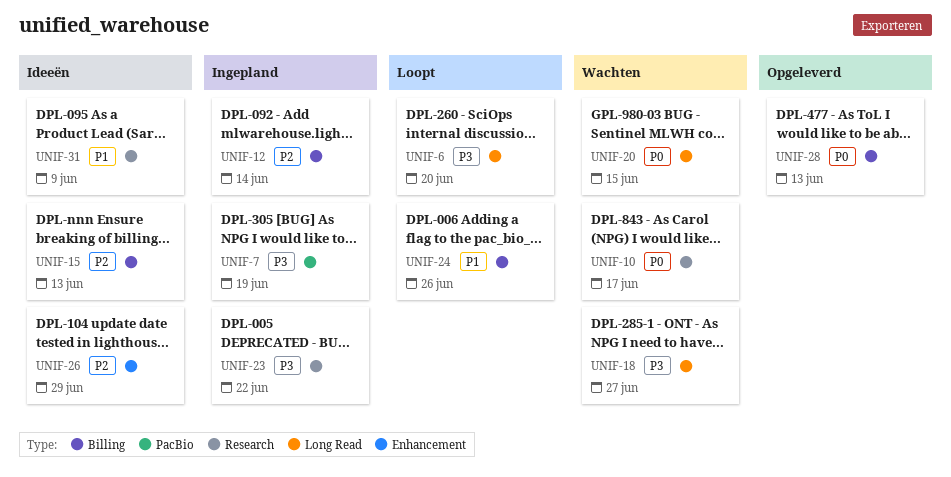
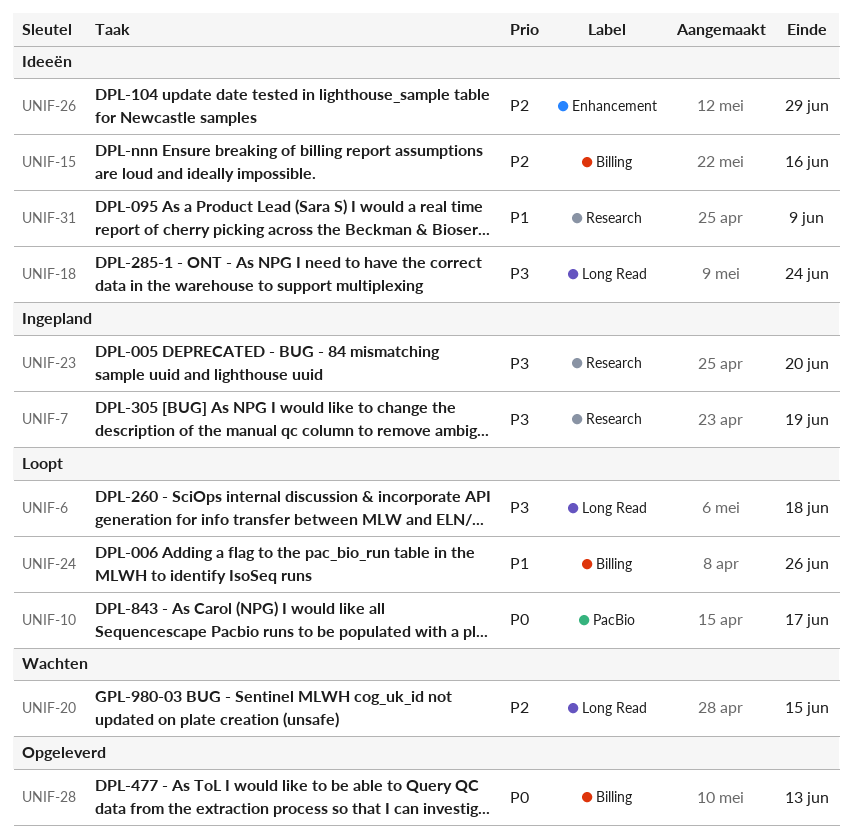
UNIF-6, due: Jun 20 -> Jun 18
UNIF-7, label: PacBio -> Research
UNIF-10, status: Wachten -> Loopt
UNIF-10, label: Research -> PacBio
UNIF-12: present -> none
UNIF-15, due: Jun 13 -> Jun 16
UNIF-18, status: Wachten -> Ideeën
UNIF-18, due: Jun 27 -> Jun 24
UNIF-20, priority: P0 -> P2
UNIF-23, due: Jun 22 -> Jun 20

